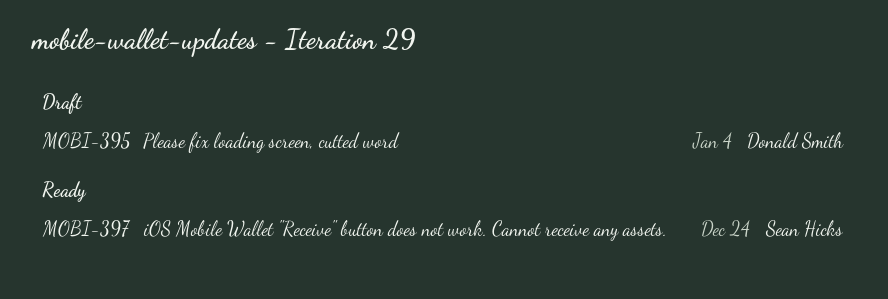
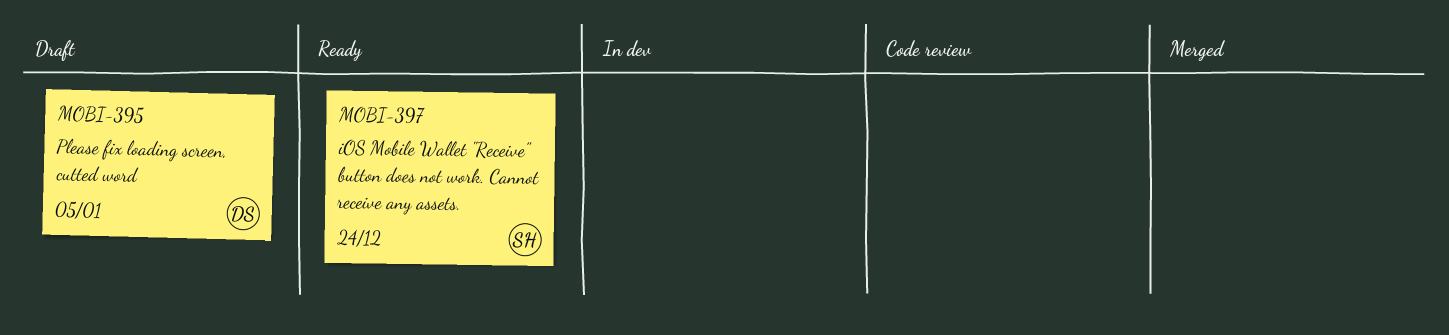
MOBI-395, due: Jan 4 -> Jan 5

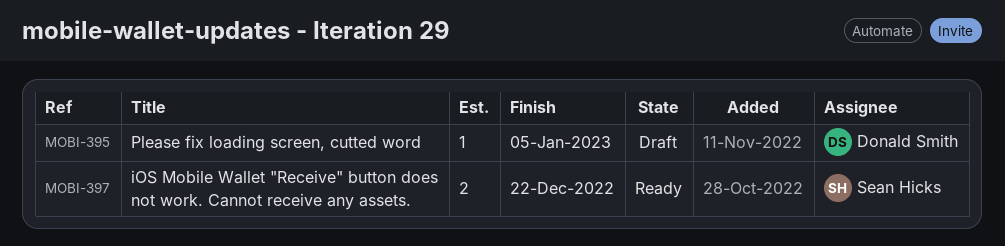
MOBI-397, due: Dec 24 -> Dec 22

